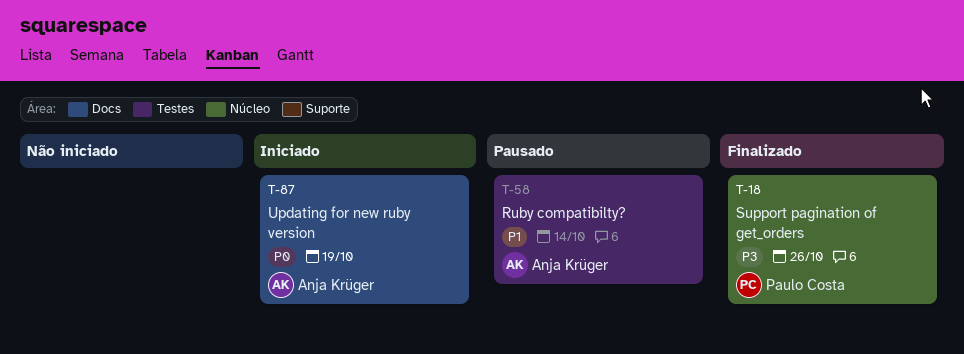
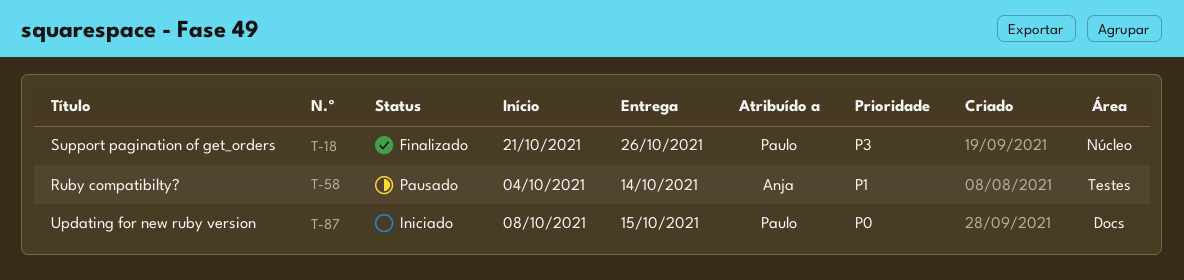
T-87, owner: Anja Krüger -> Paulo Costa
T-87, due: Oct 19 -> Oct 15

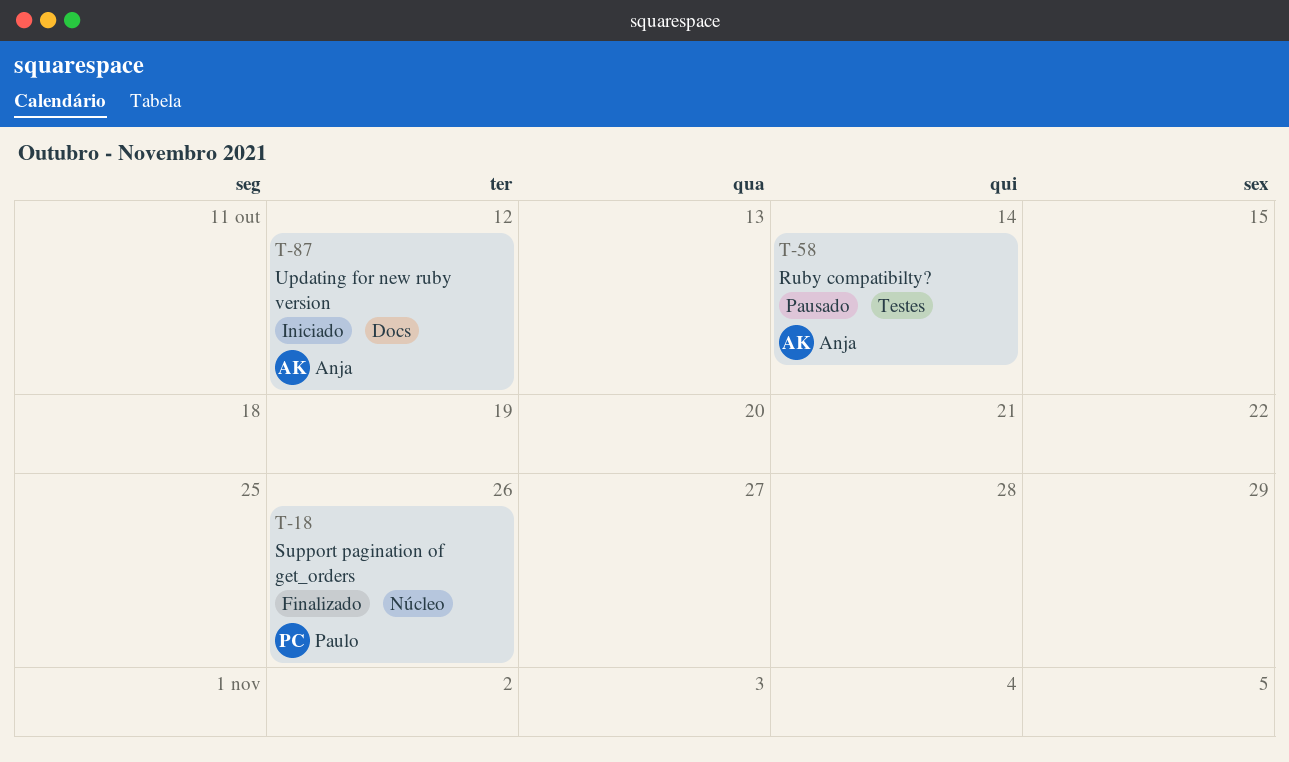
T-87, owner: Paulo -> Anja
T-87, due: Oct 15 -> Oct 12

